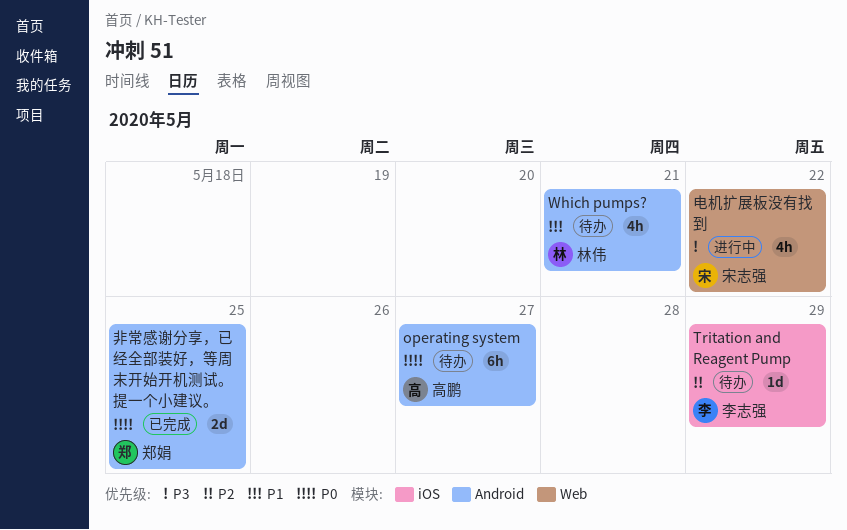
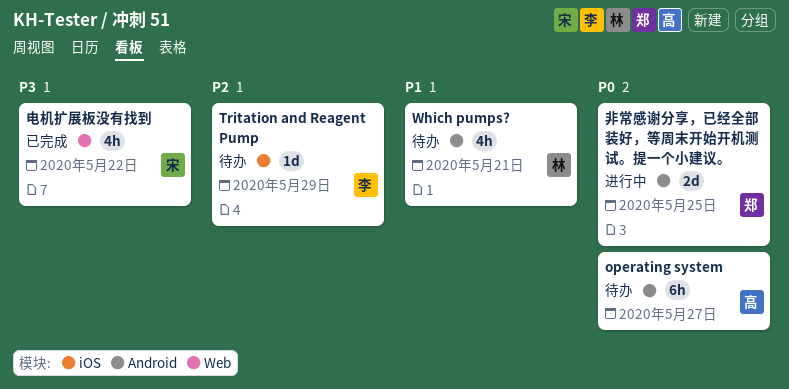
电机扩展板没有找到, status: 进行中 -> 已完成
非常感谢分享，已经全部装好，等周末开始开机测试。提一个小建议。, status: 已完成 -> 进行中

